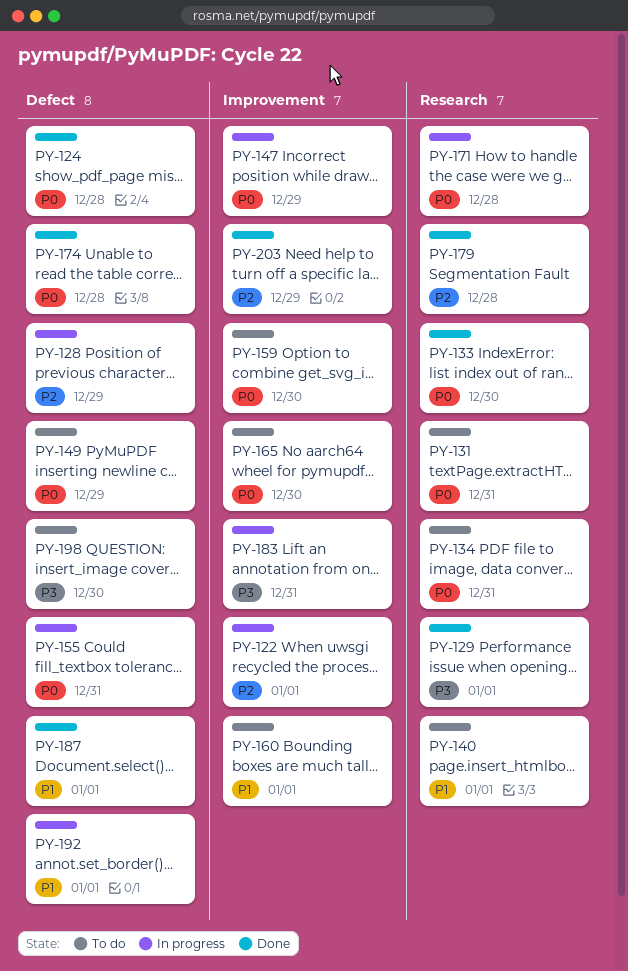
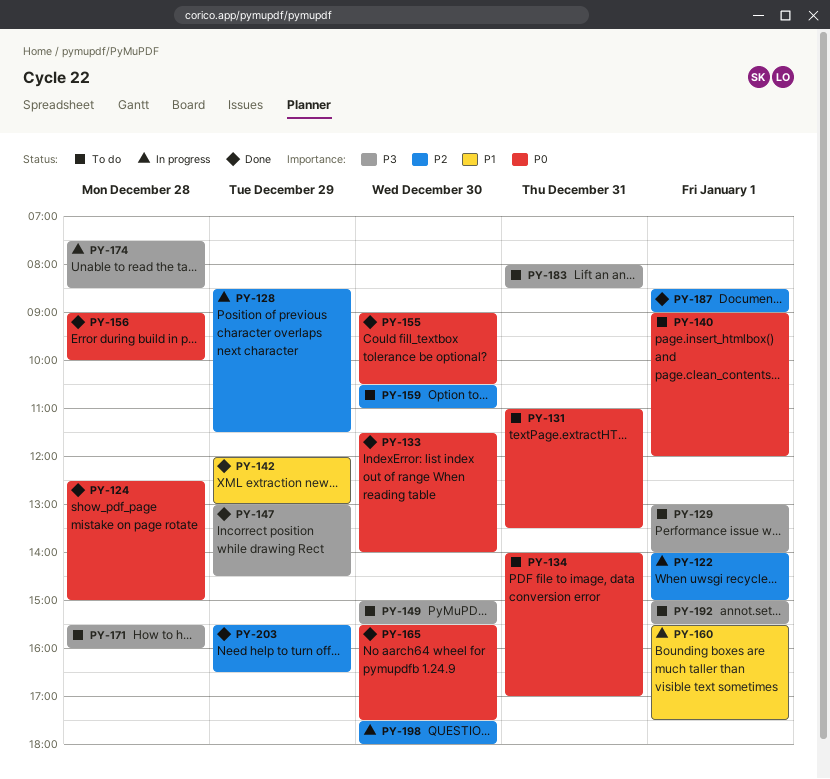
PY-129, status: Done -> To do
PY-140, priority: P1 -> P0
PY-142: none -> present
PY-147, status: In progress -> Done
PY-147, priority: P0 -> P3
PY-149, priority: P0 -> P3
PY-149, day: Dec 29 -> Dec 30
PY-155, status: In progress -> Done
PY-155, day: Dec 31 -> Dec 30
PY-156: none -> present
PY-159, priority: P0 -> P2
PY-160, status: To do -> In progress
PY-165, status: To do -> Done
PY-171, status: In progress -> To do
PY-171, priority: P0 -> P3
PY-174, status: Done -> In progress
PY-174, priority: P0 -> P3
PY-179: present -> none
PY-183, status: In progress -> To do
PY-187, priority: P1 -> P2
PY-192, status: In progress -> To do
PY-192, priority: P1 -> P3
PY-198, status: To do -> In progress
PY-198, priority: P3 -> P2

